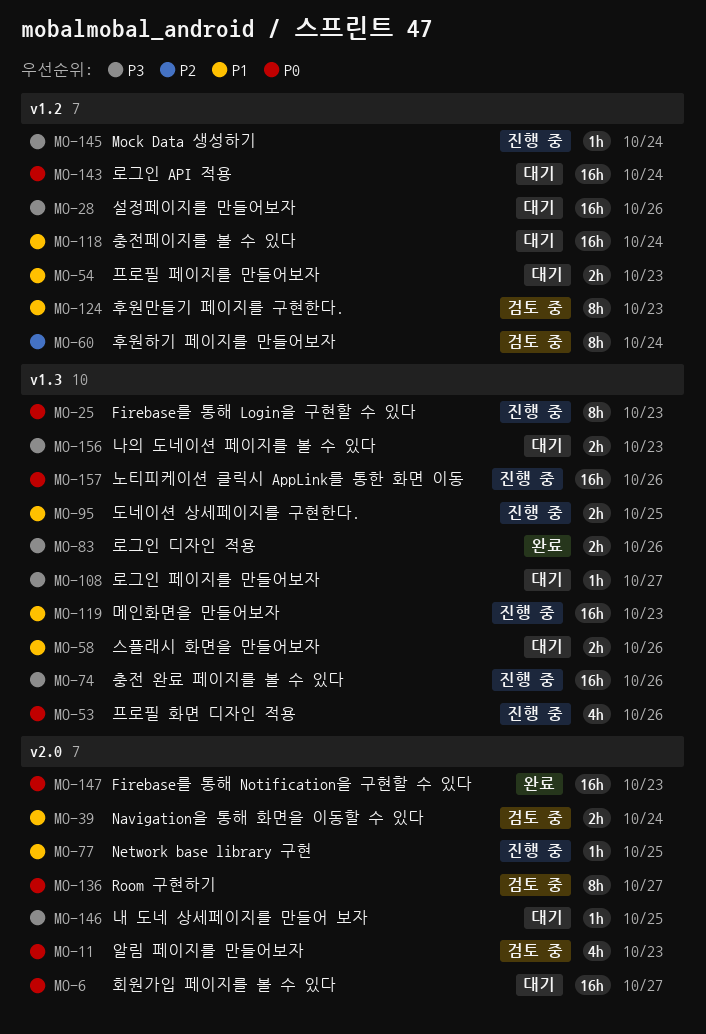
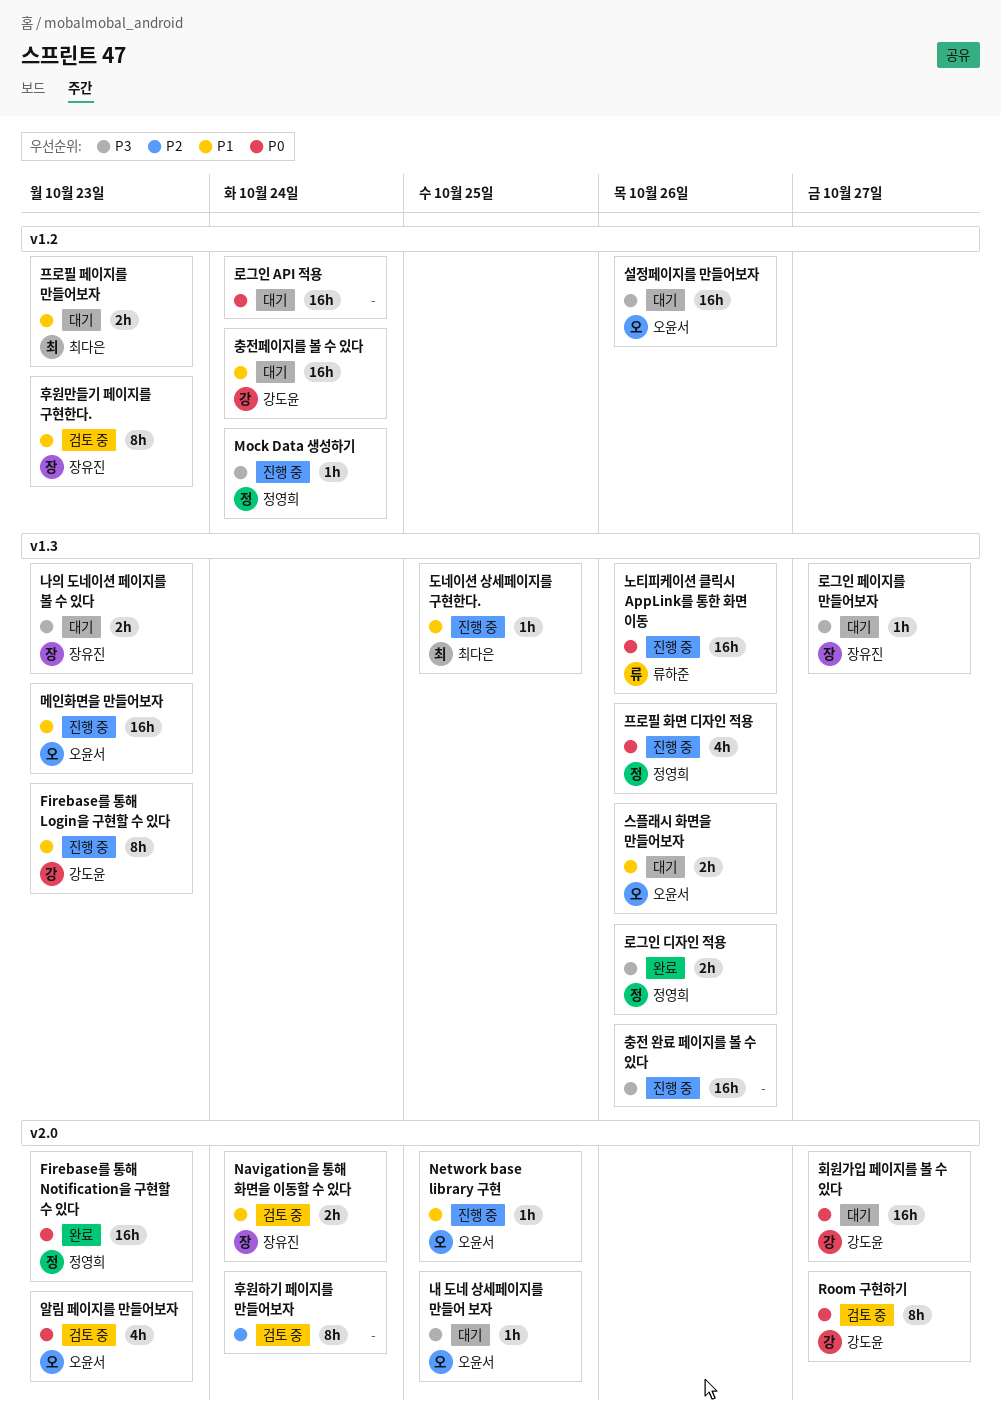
Firebase를 통해 Login을 구현할 수 있다, priority: P0 -> P1
도네이션 상세페이지를 구현한다., estimate: 2h -> 1h
후원하기 페이지를 만들어보자, label: v1.2 -> v2.0

